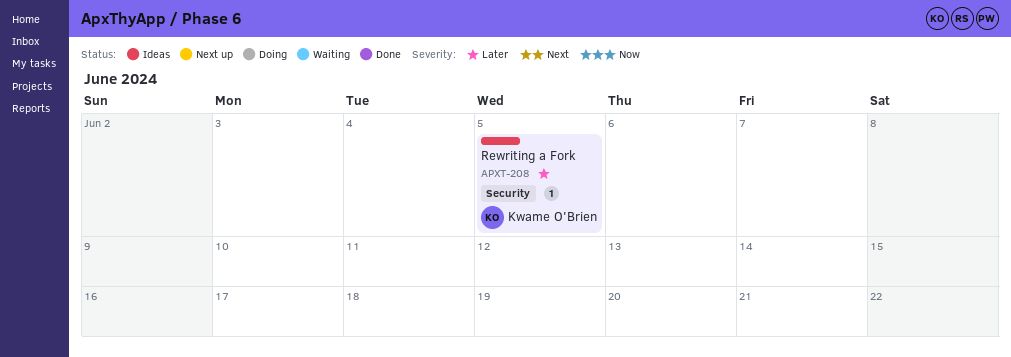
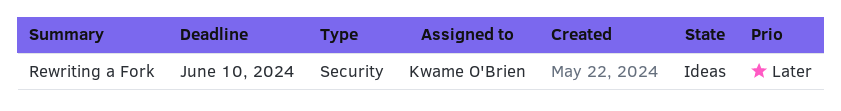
Rewriting a Fork, due: Jun 5 -> Jun 10

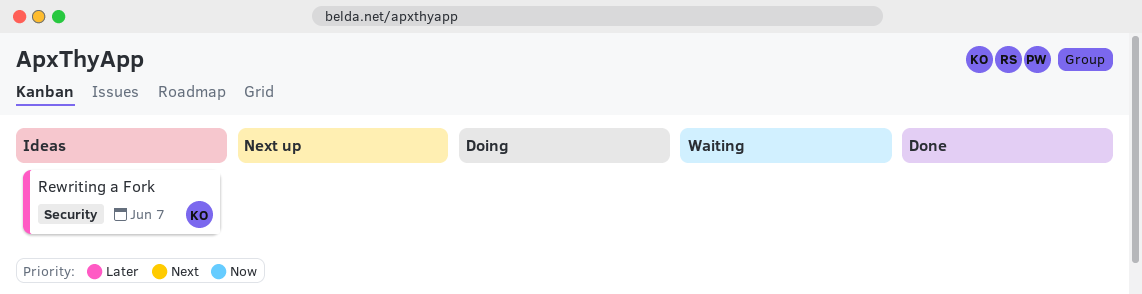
Rewriting a Fork, due: Jun 10 -> Jun 7

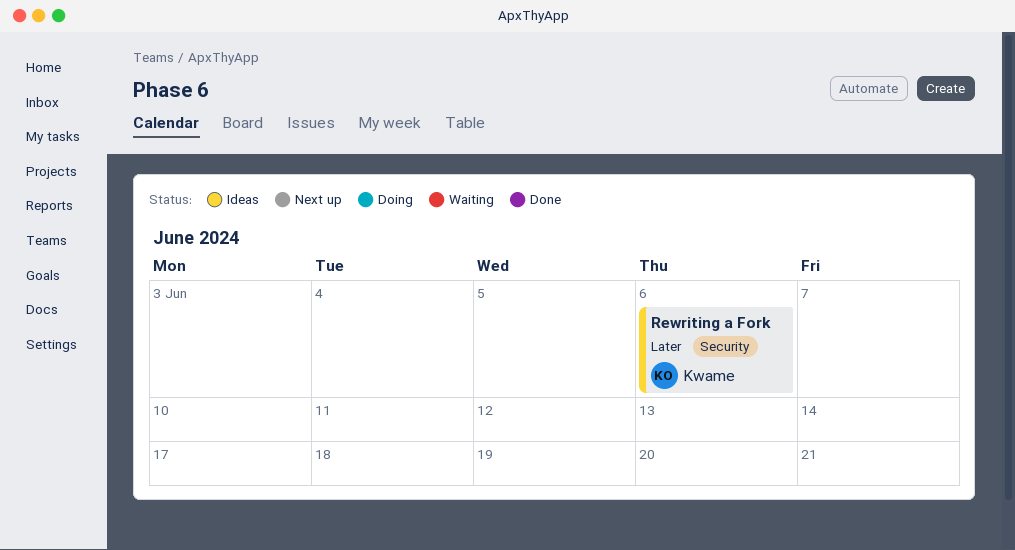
Rewriting a Fork, due: Jun 7 -> Jun 6

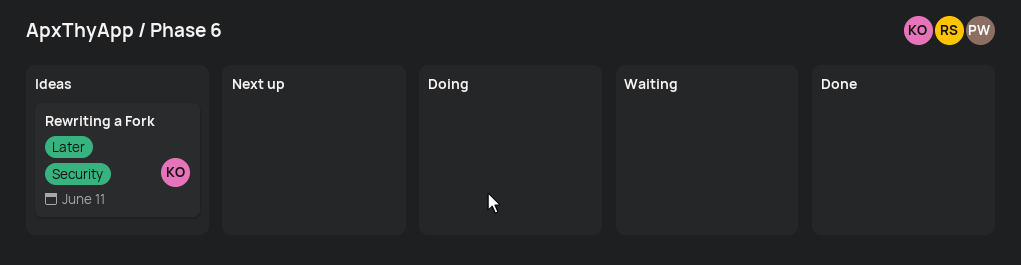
Rewriting a Fork, due: Jun 6 -> Jun 11

